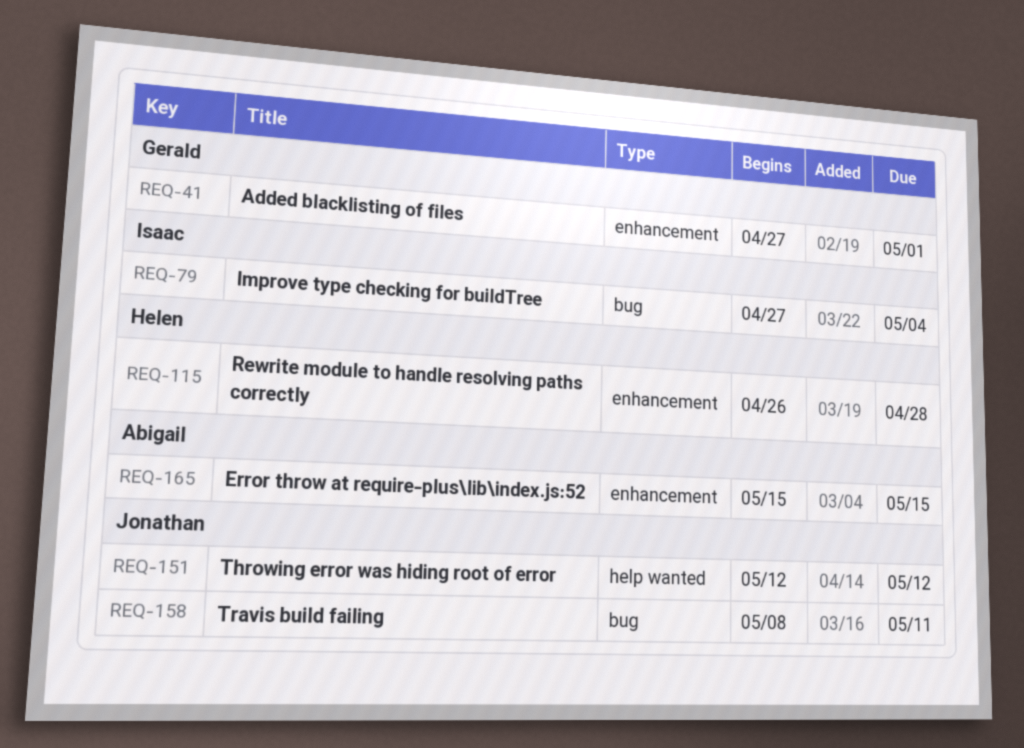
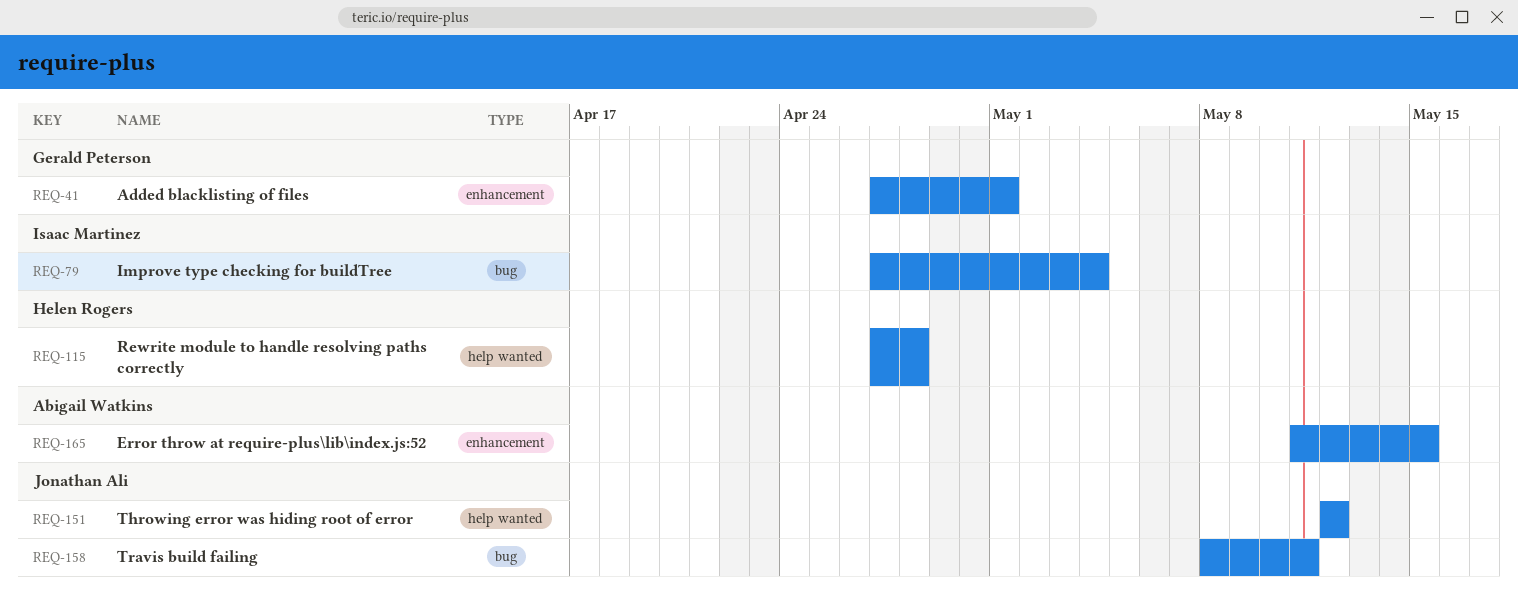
REQ-115, label: enhancement -> help wanted
REQ-115, start: Apr 26 -> Apr 27
REQ-165, start: May 15 -> May 11

